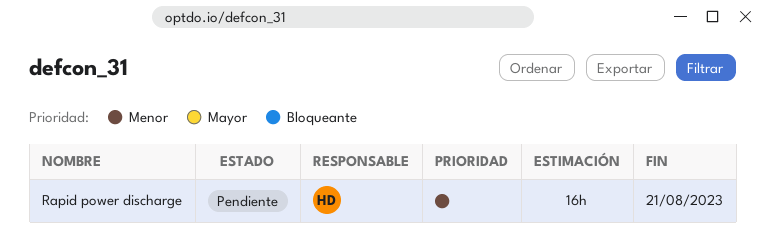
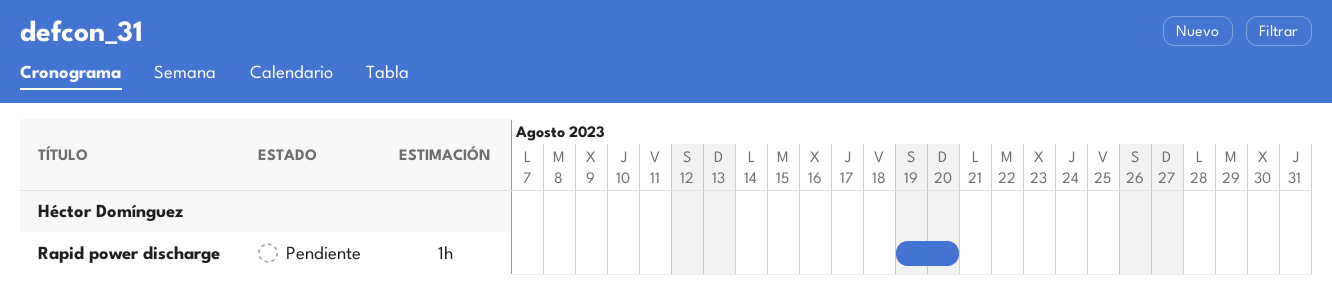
Rapid power discharge, estimate: 16h -> 1h
Rapid power discharge, due: Aug 21 -> Aug 20

